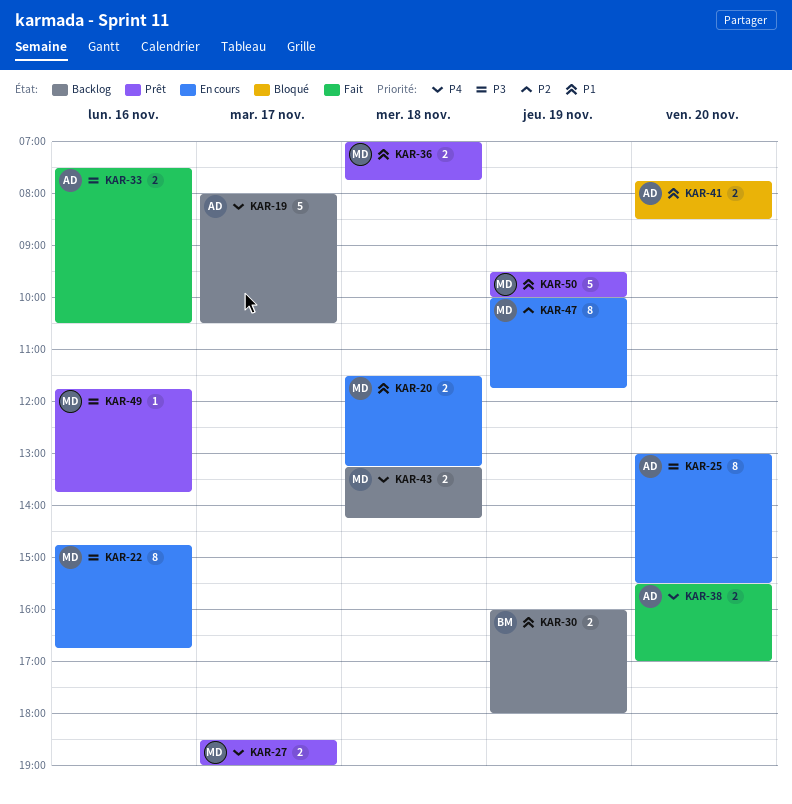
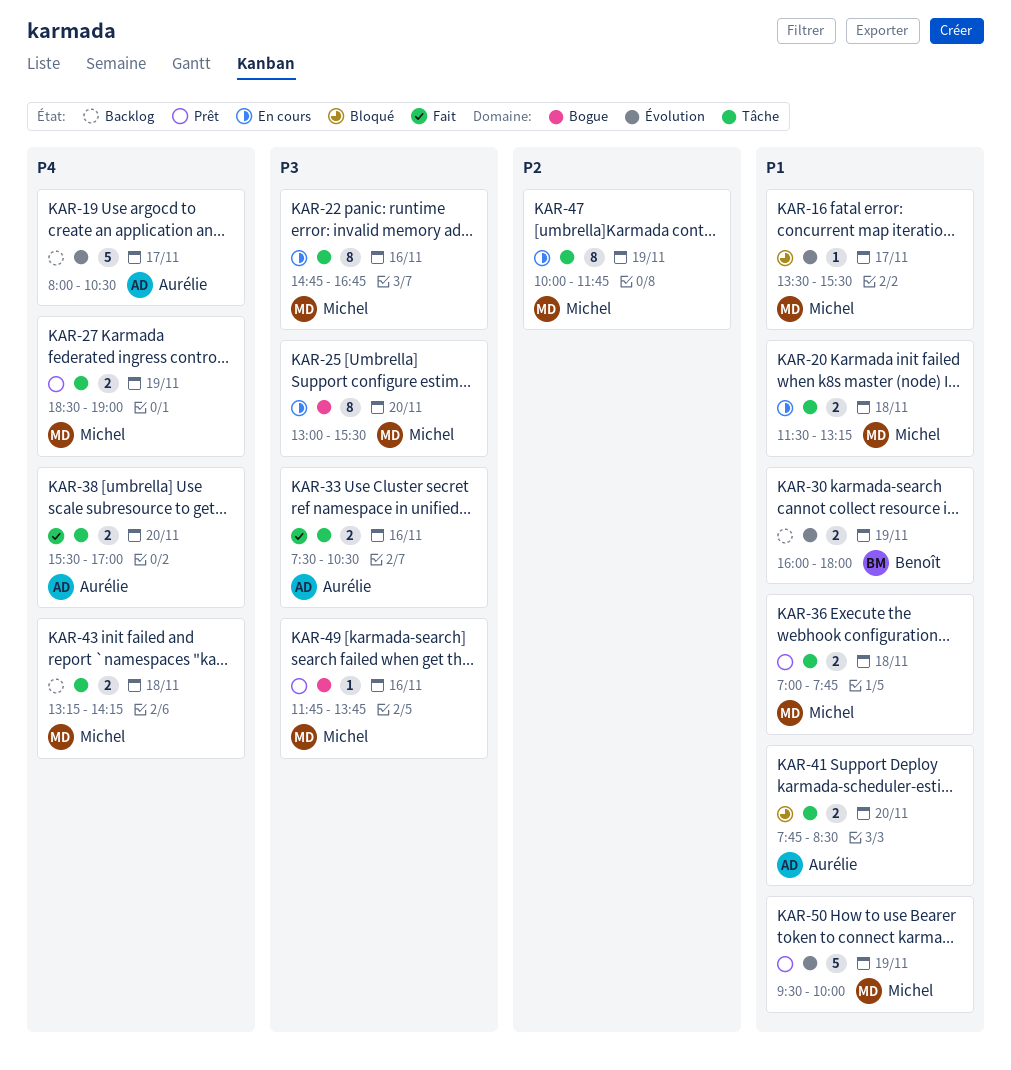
KAR-16: none -> present
KAR-25, owner: Aurélie -> Michel
KAR-27, day: Nov 17 -> Nov 19

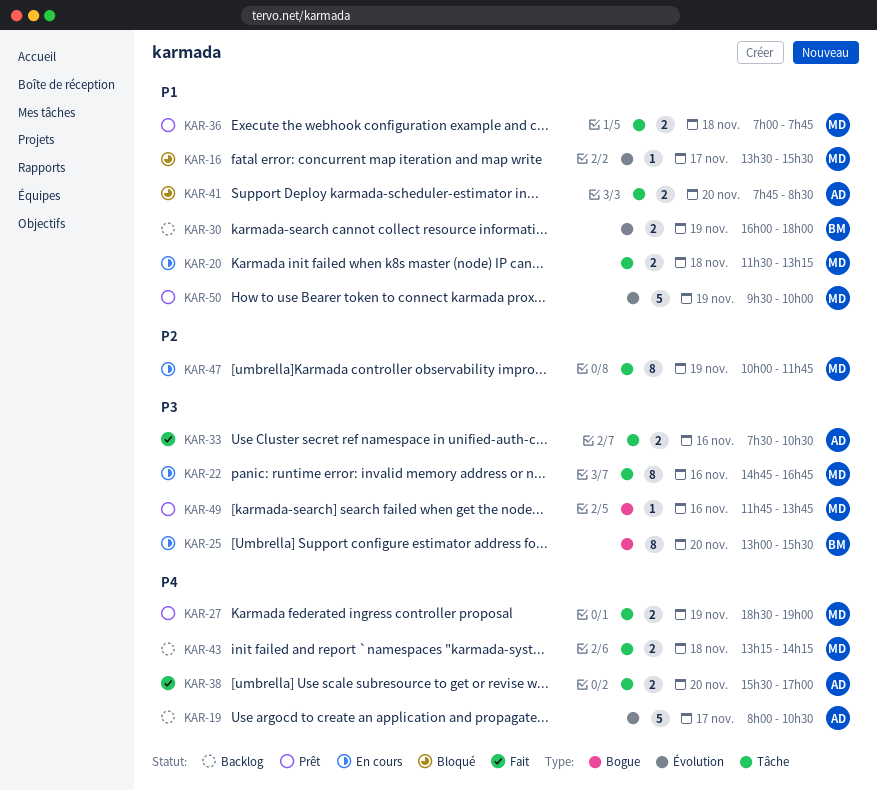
KAR-25, owner: Michel -> Benoît

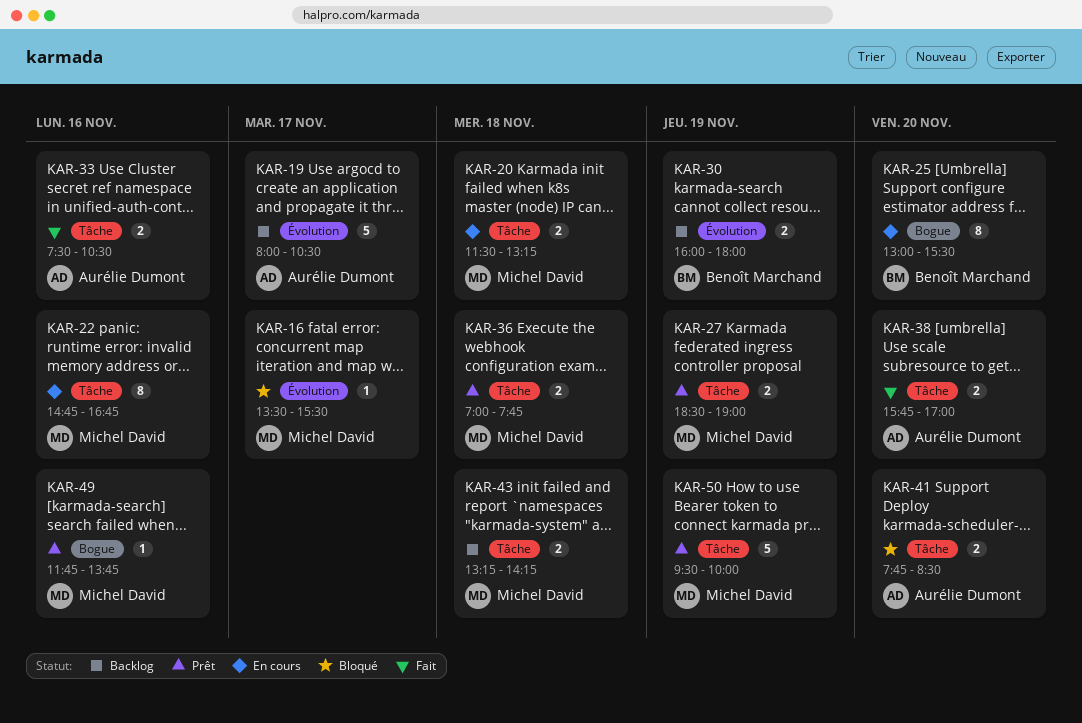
KAR-38, begins: 15:30 -> 15:45
KAR-47: present -> none
KAR-50, label: Évolution -> Tâche

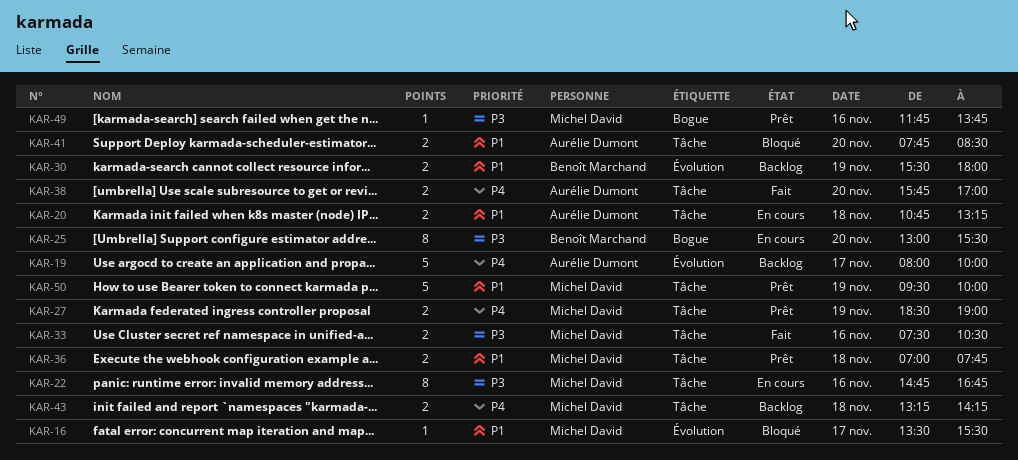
KAR-19, ends: 10:30 -> 10:00
KAR-20, owner: Michel David -> Aurélie Dumont
KAR-20, begins: 11:30 -> 10:45
KAR-30, begins: 16:00 -> 15:30
KAR-33, owner: Aurélie Dumont -> Michel David

